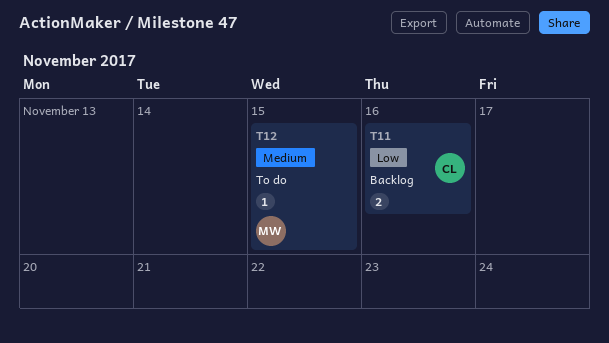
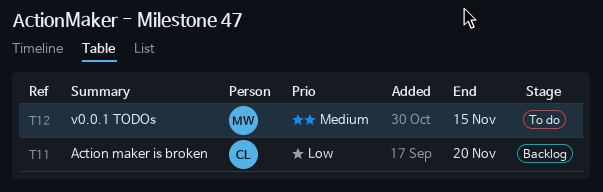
T11, due: Nov 16 -> Nov 20

